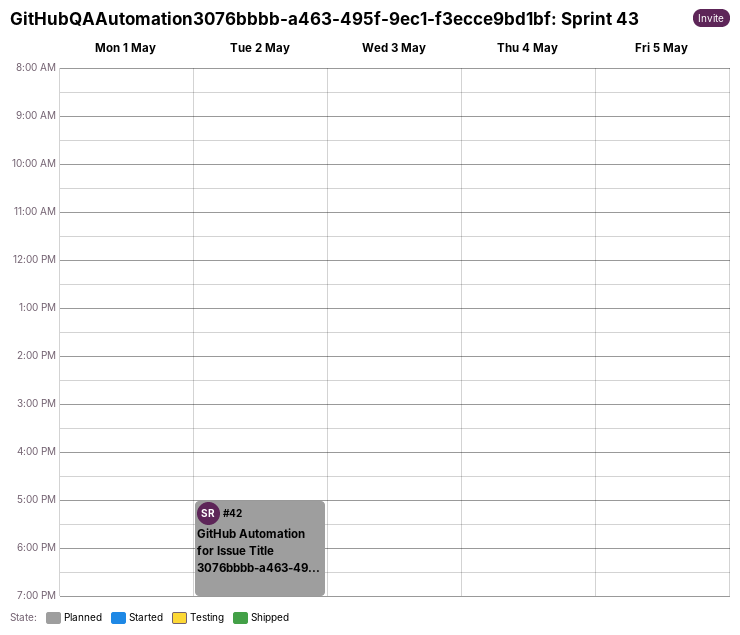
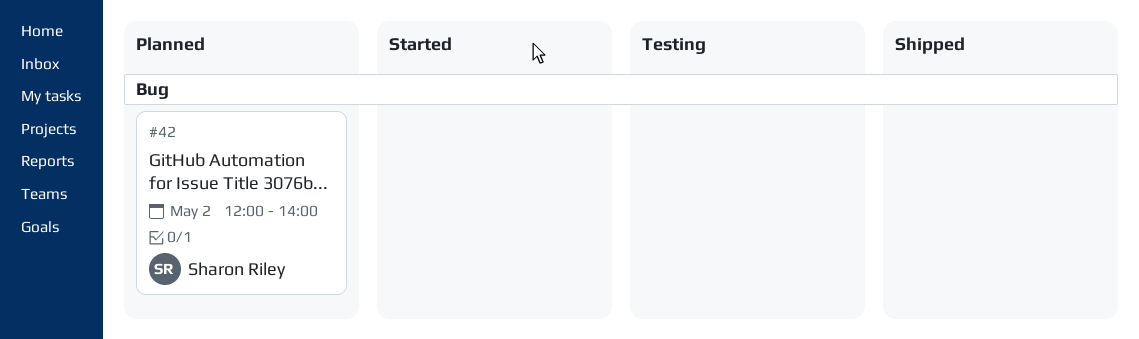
#42, begins: 17:00 -> 12:00
#42, ends: 19:00 -> 14:00

